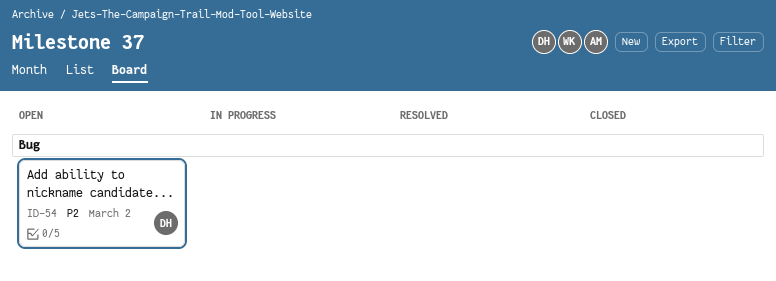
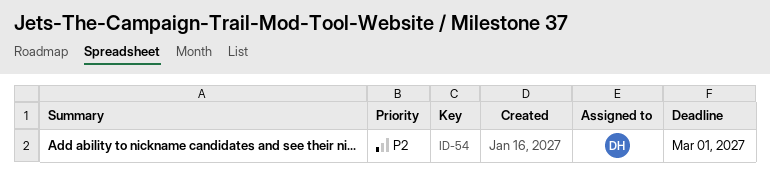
ID-54, due: Mar 2 -> Mar 1

